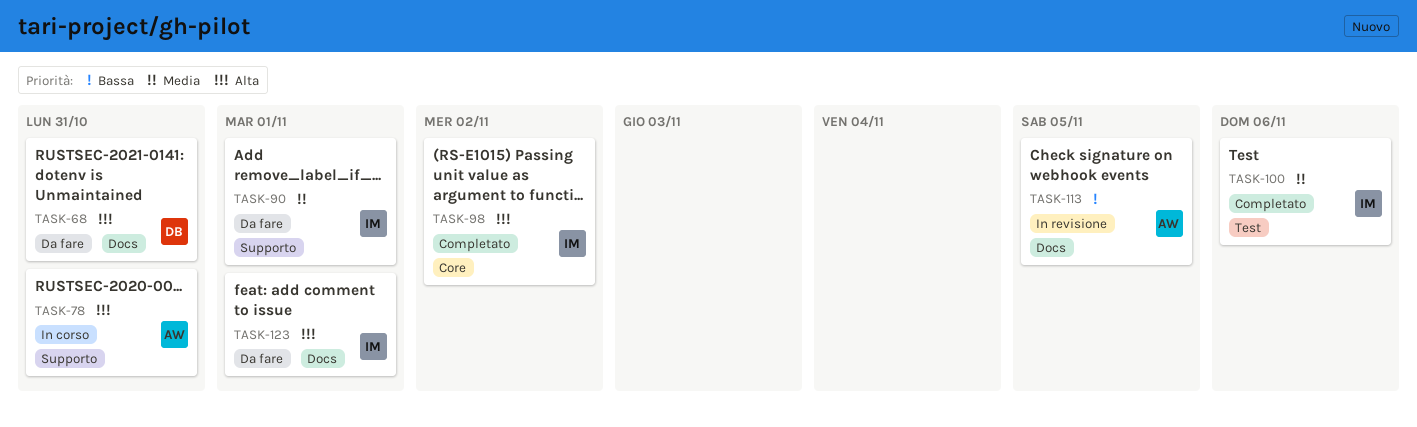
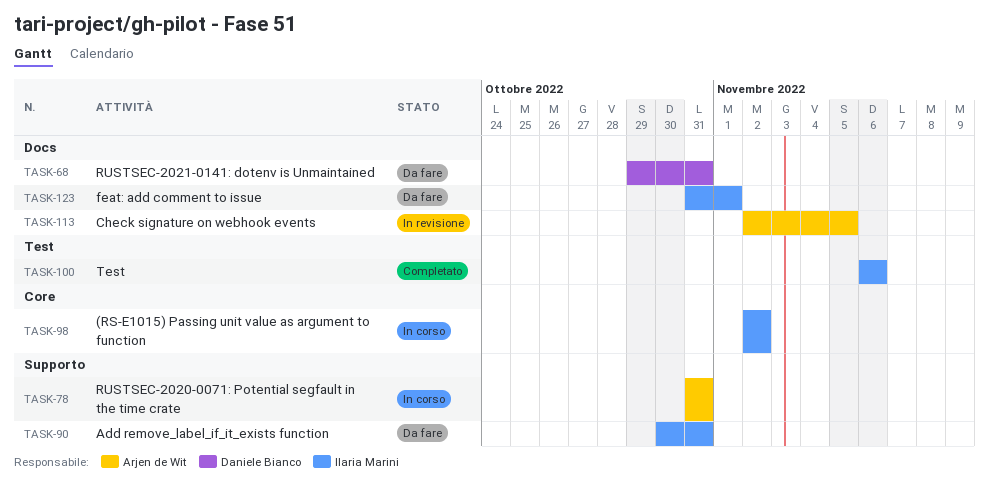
TASK-90, due: Nov 1 -> Oct 31
TASK-98, status: Completato -> In corso

